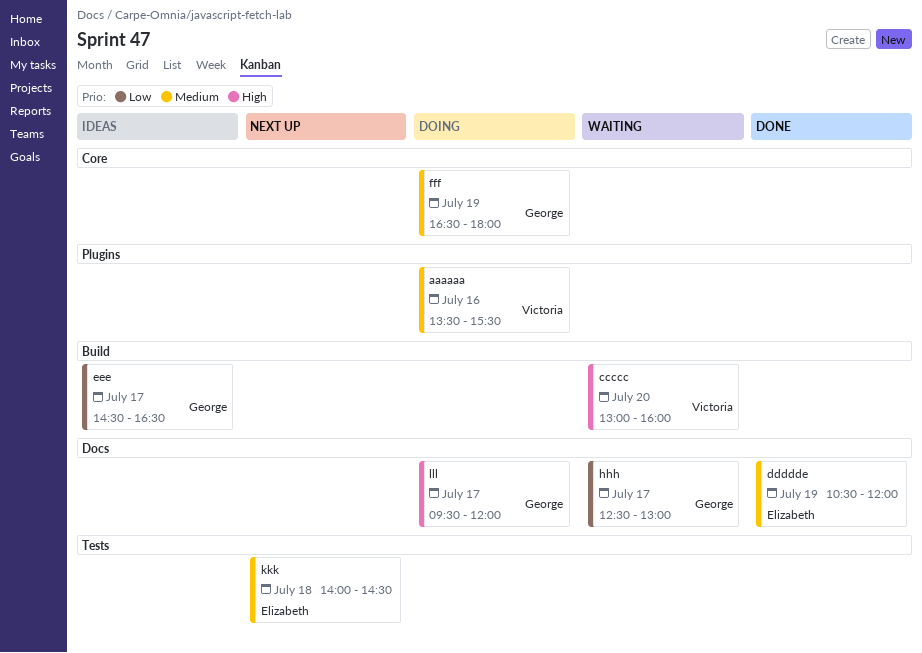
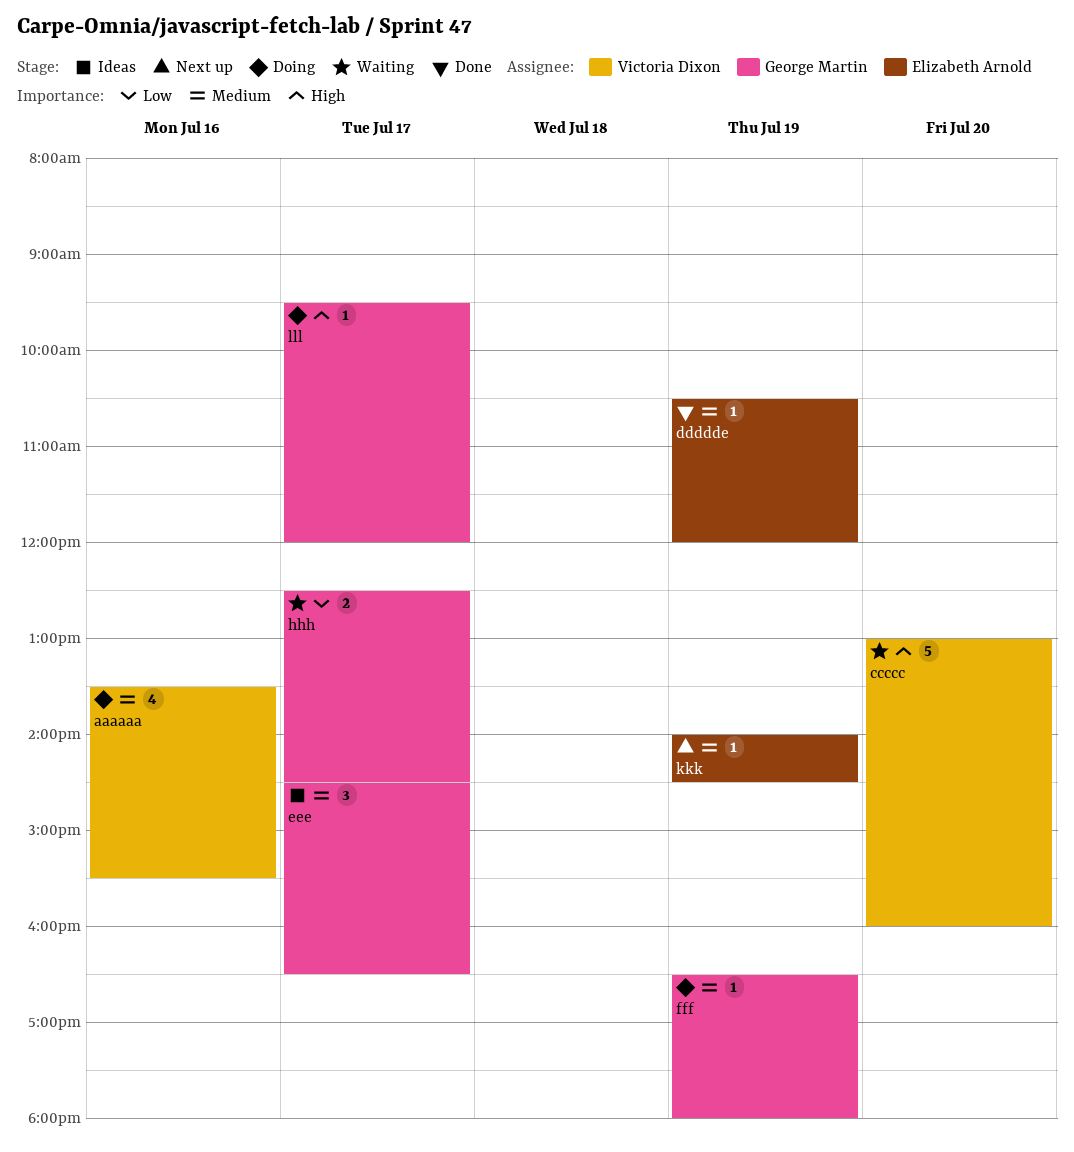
eee, priority: Low -> Medium
hhh, ends: 13:00 -> 14:30
kkk, day: Jul 18 -> Jul 19

